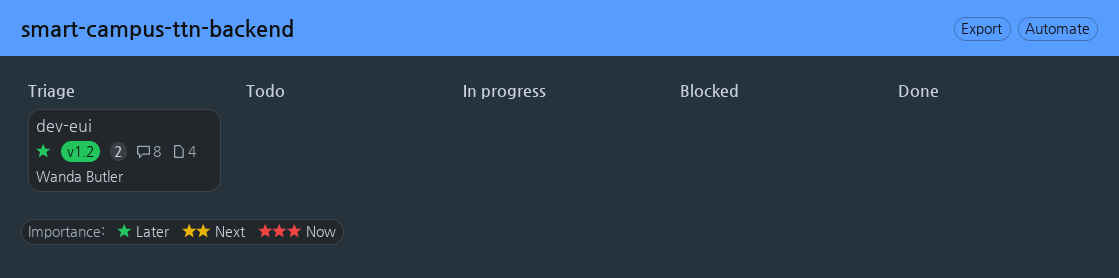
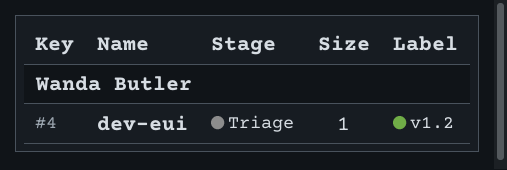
dev-eui, estimate: 2 -> 1

